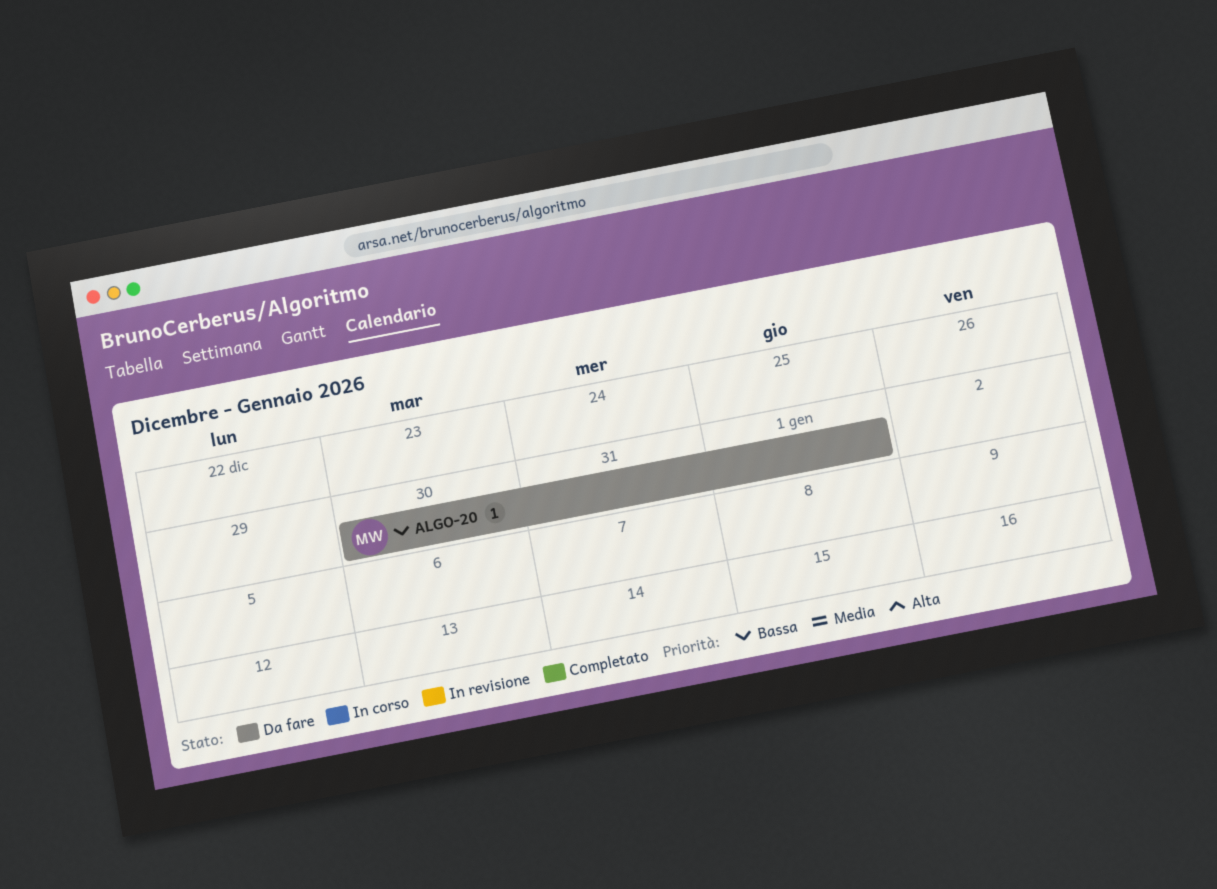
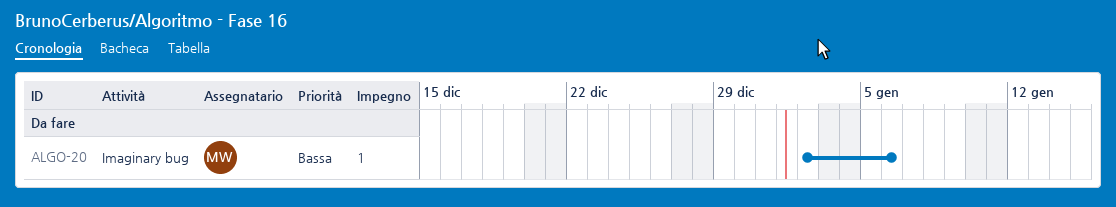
ALGO-20, start: Dec 30 -> Jan 2
ALGO-20, due: Jan 1 -> Jan 6

